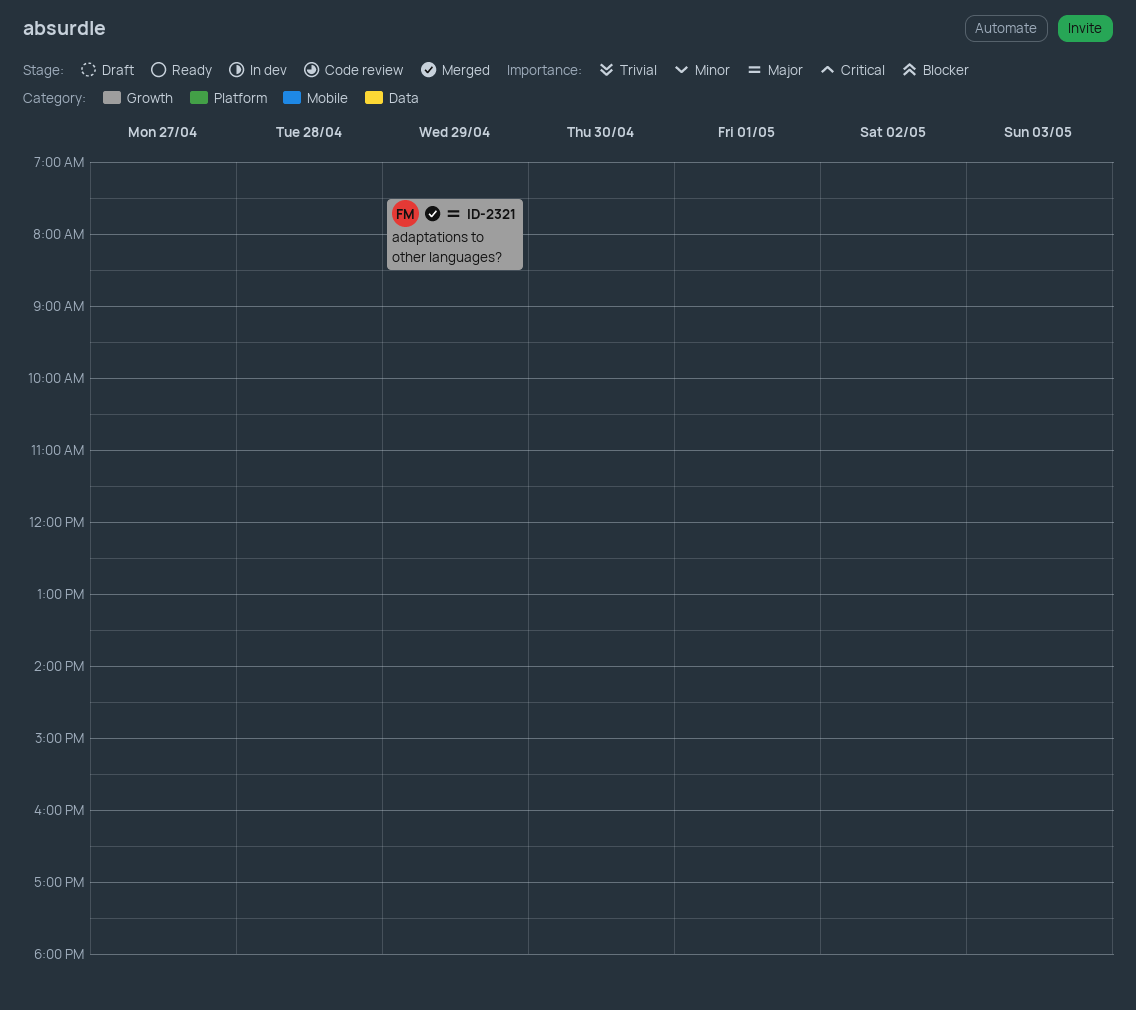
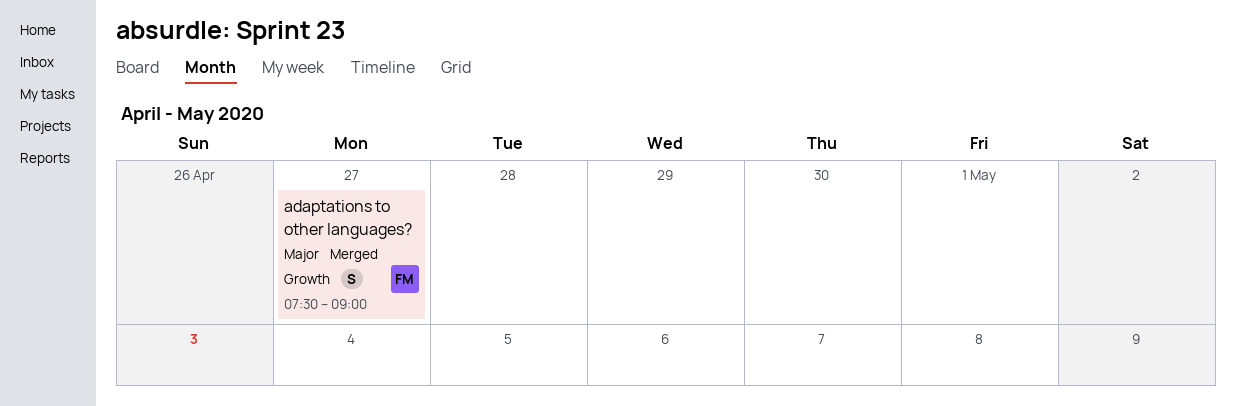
adaptations to other languages?, day: Apr 29 -> Apr 27
adaptations to other languages?, ends: 08:30 -> 09:00

